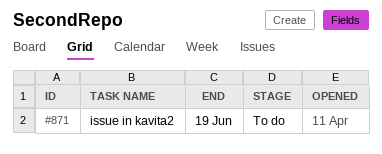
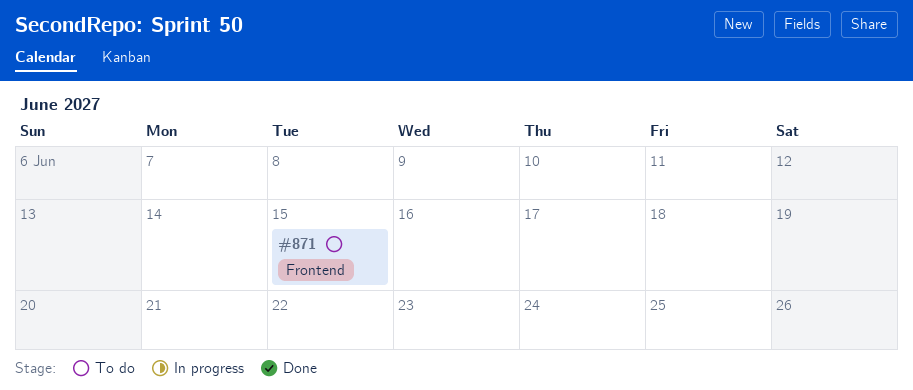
#871, due: Jun 19 -> Jun 15

